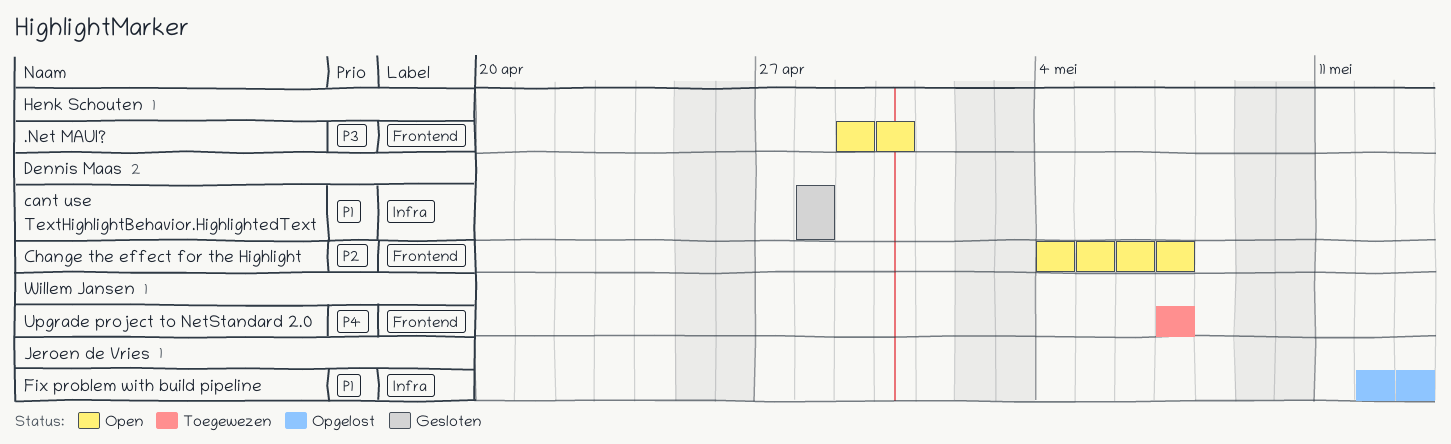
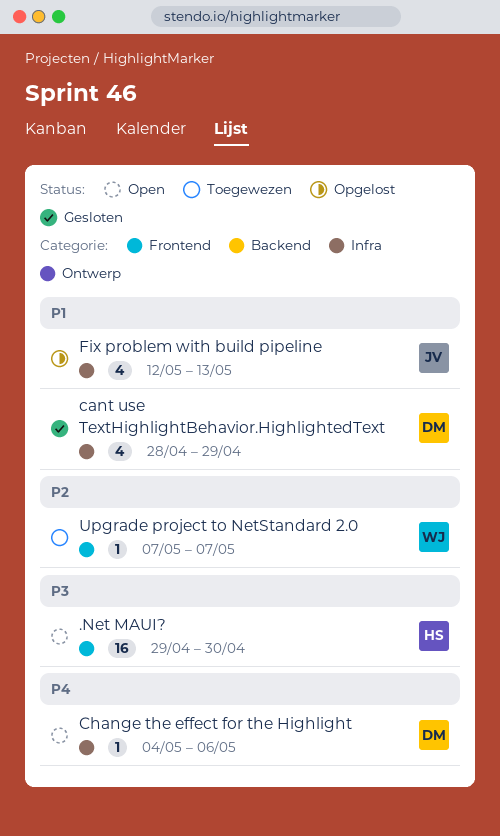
cant use TextHighlightBehavior.HighlightedText, due: Apr 28 -> Apr 29
Change the effect for the Highlight, priority: P2 -> P4
Change the effect for the Highlight, label: Frontend -> Infra
Change the effect for the Highlight, due: May 7 -> May 6
Upgrade project to NetStandard 2.0, priority: P4 -> P2

